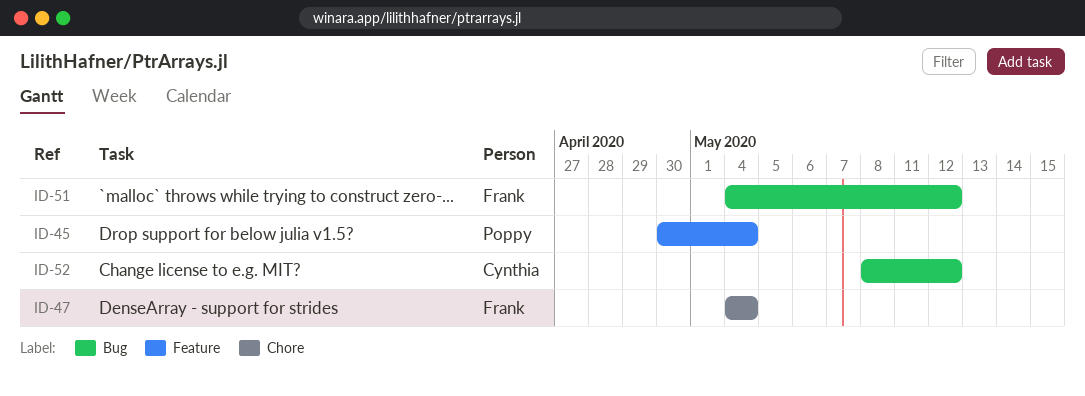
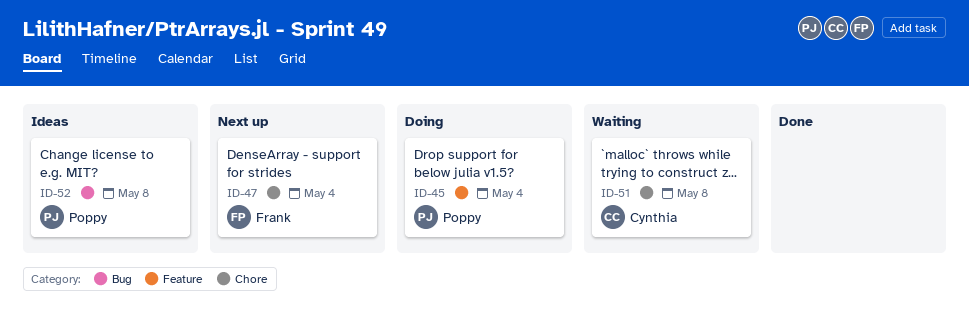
ID-51, owner: Frank -> Cynthia
ID-51, label: Bug -> Chore
ID-51, due: May 12 -> May 8
ID-52, owner: Cynthia -> Poppy
ID-52, due: May 12 -> May 8

